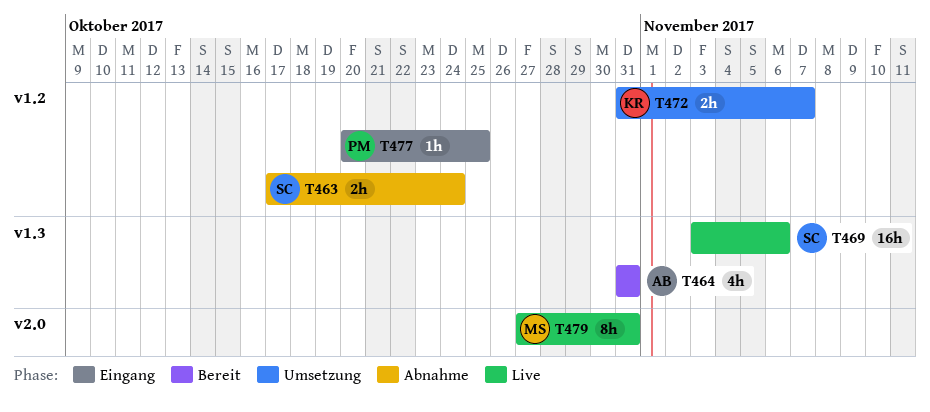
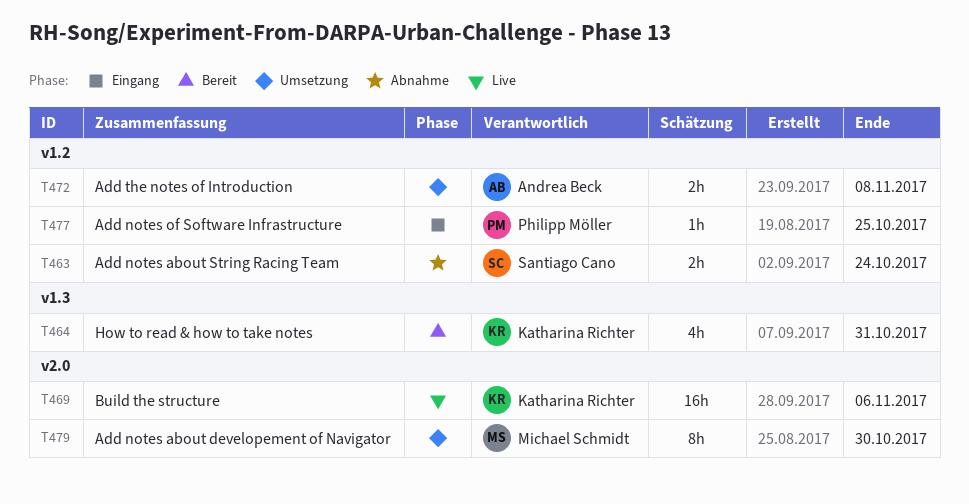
T464, owner: Andrea Beck -> Katharina Richter
T469, owner: Santiago Cano -> Katharina Richter
T469, label: v1.3 -> v2.0
T472, owner: Katharina Richter -> Andrea Beck
T472, due: Nov 7 -> Nov 8
T479, status: Live -> Umsetzung
T479, due: Oct 31 -> Oct 30

